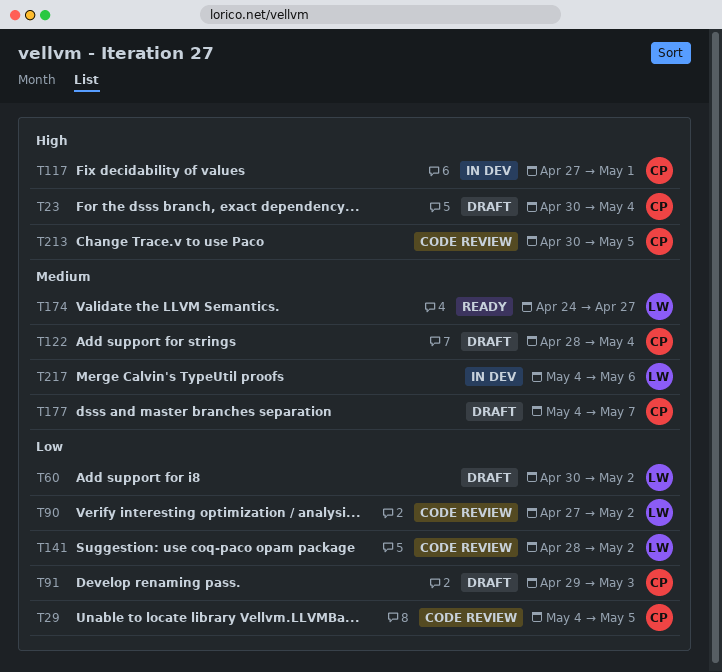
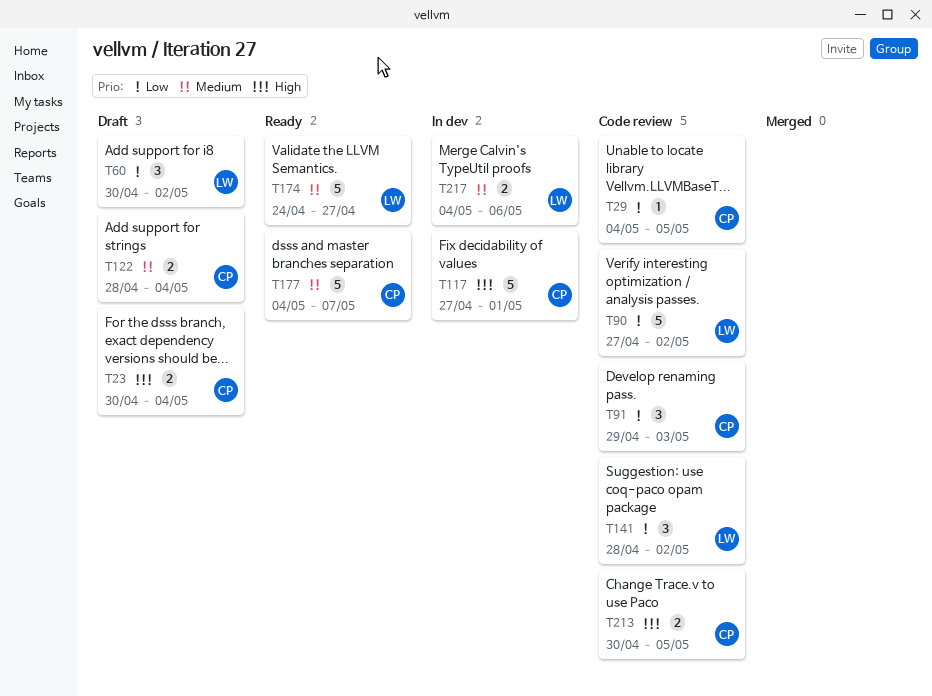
T91, status: Draft -> Code review
T177, status: Draft -> Ready

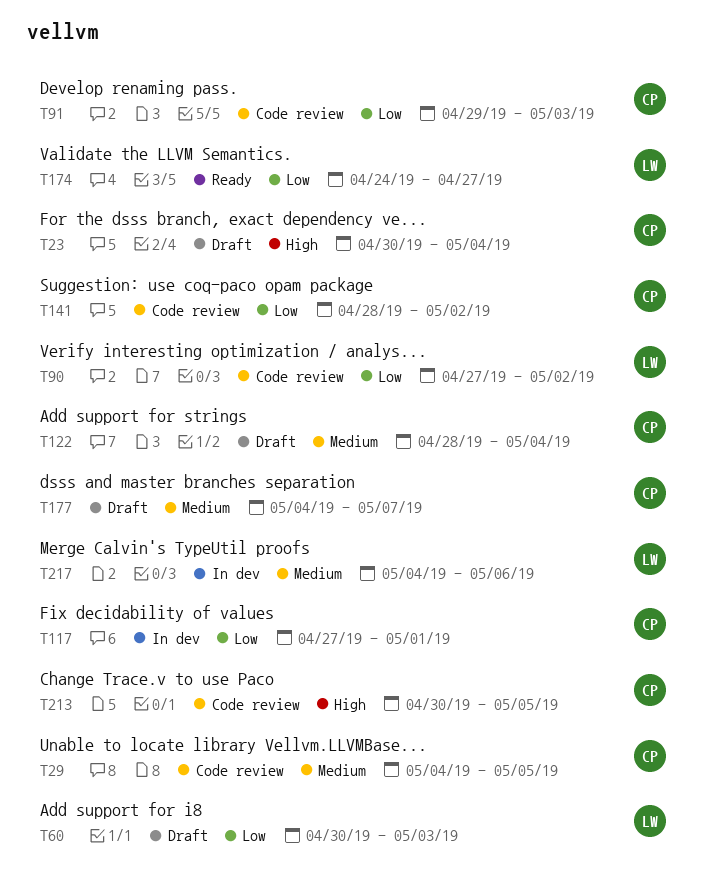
T29, priority: Low -> Medium
T60, due: May 2 -> May 3
T117, priority: High -> Low
T141, owner: LW -> CP
T174, priority: Medium -> Low
T177, status: Ready -> Draft

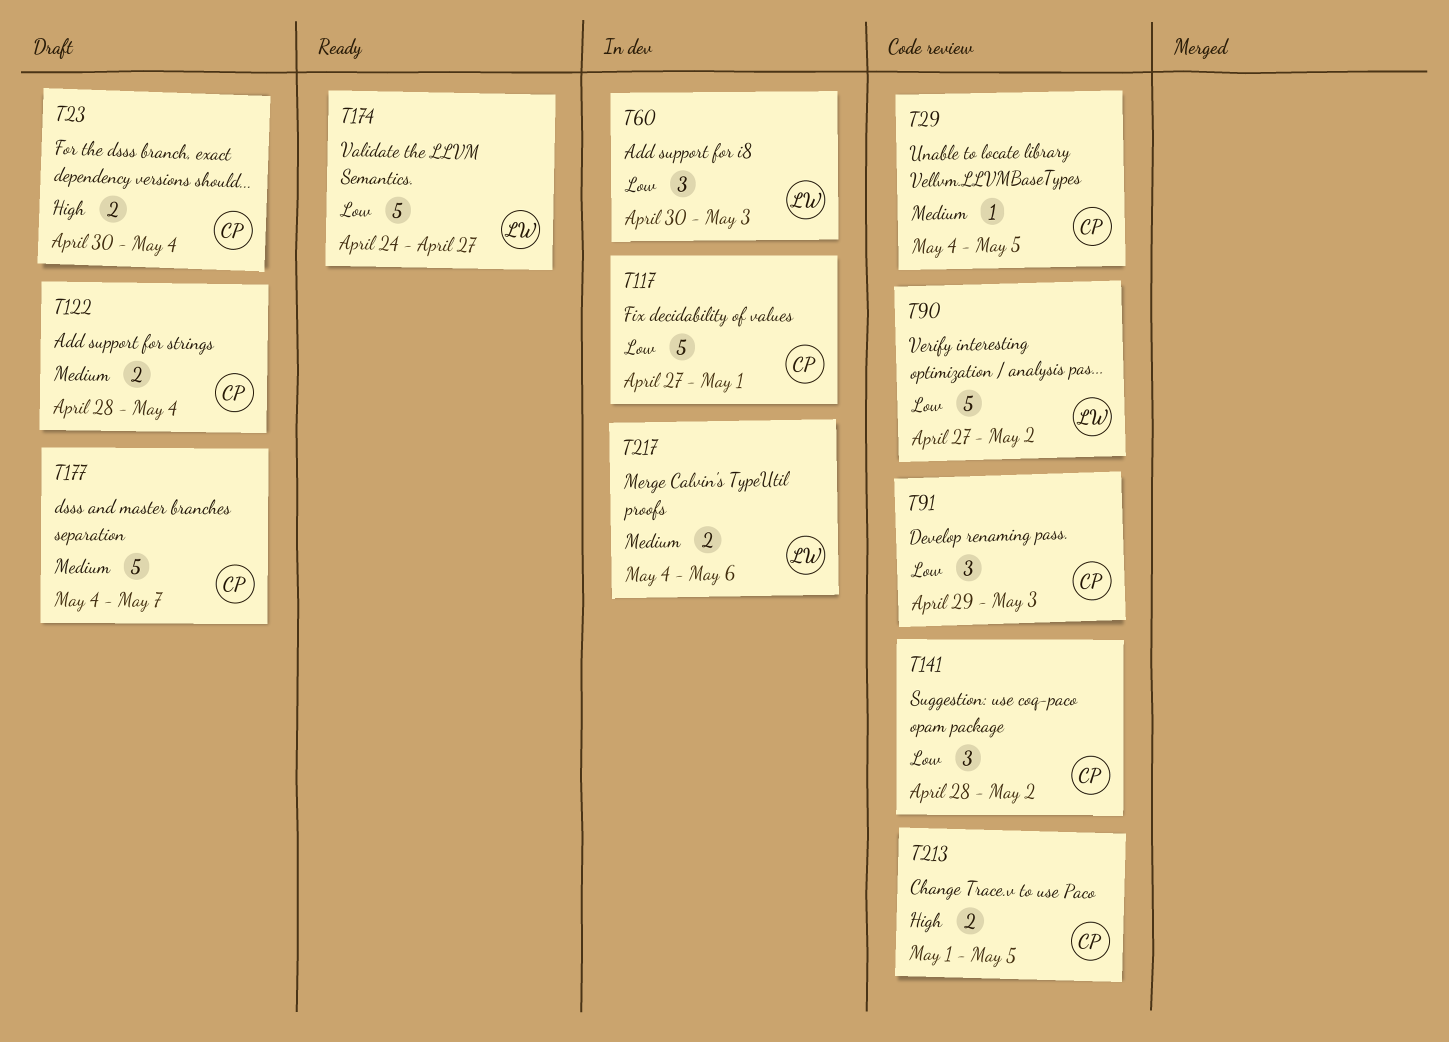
T60, status: Draft -> In dev
T213, start: Apr 30 -> May 1

